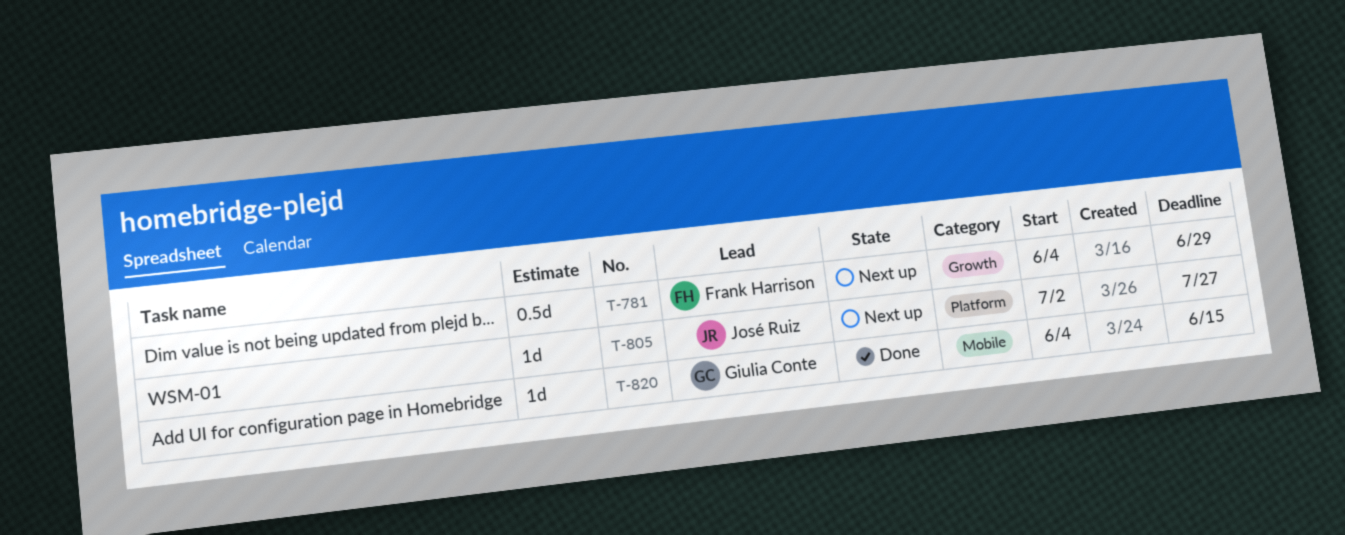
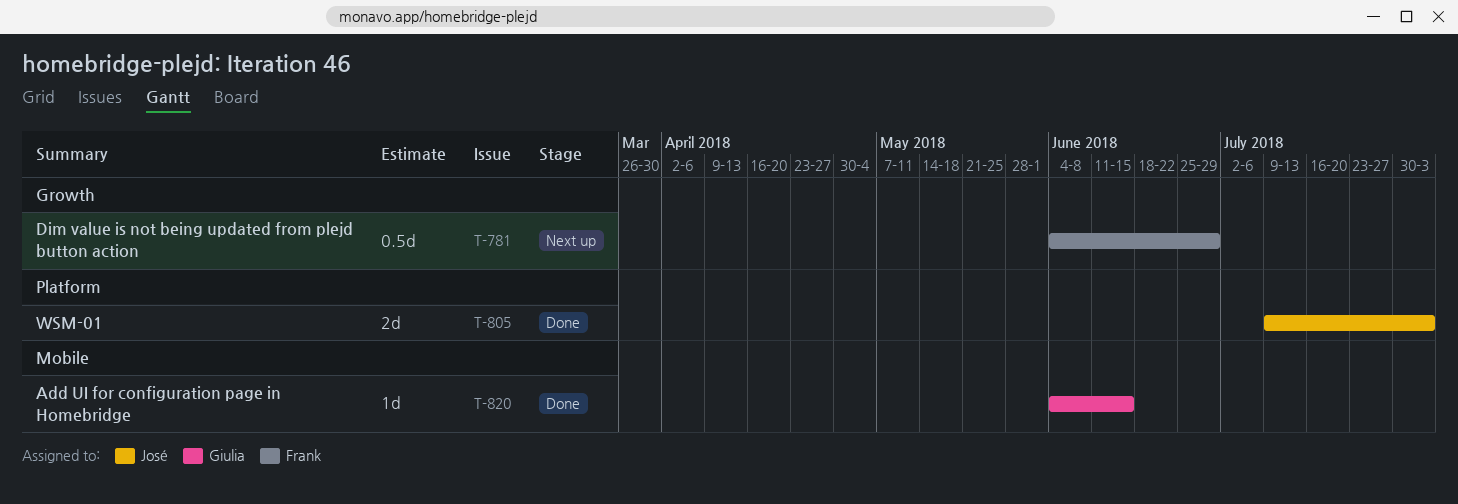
T-805, status: Next up -> Done
T-805, estimate: 1d -> 2d
T-805, start: Jul 2 -> Jul 9
T-805, due: Jul 27 -> Aug 3

